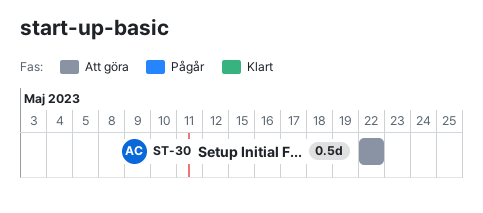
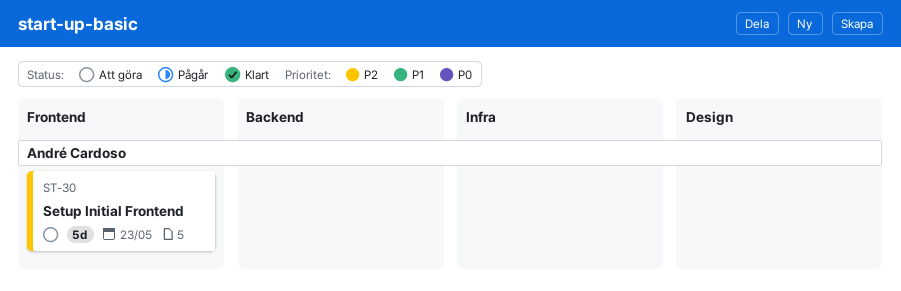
ST-30, estimate: 0.5d -> 5d
ST-30, due: May 22 -> May 23

